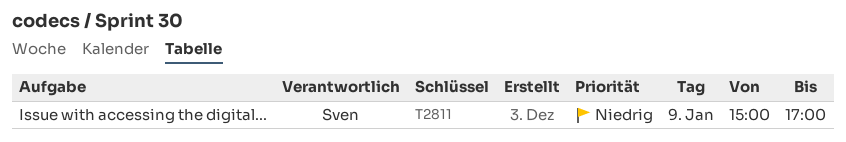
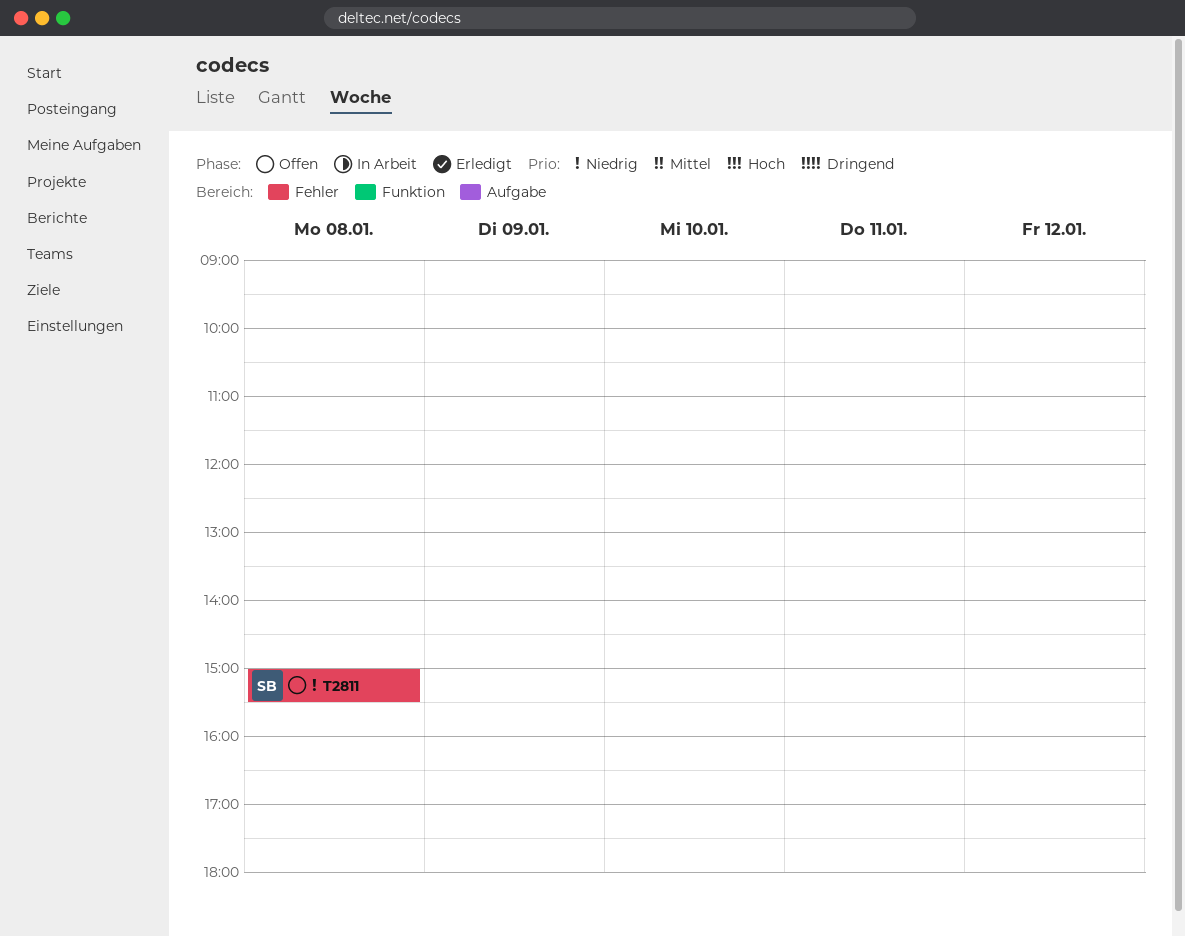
T2811, day: Jan 9 -> Jan 8
T2811, ends: 17:00 -> 15:30

